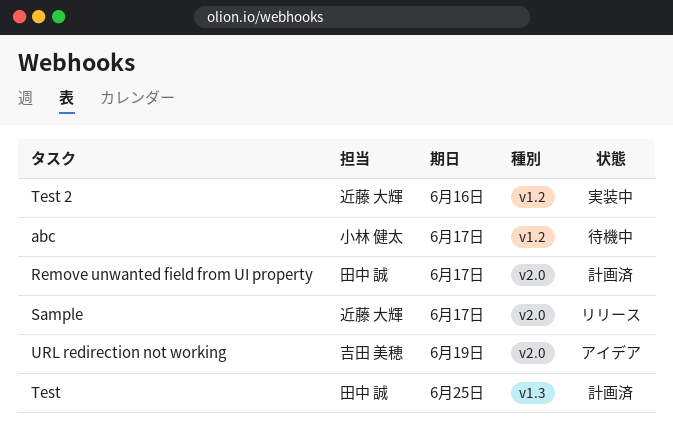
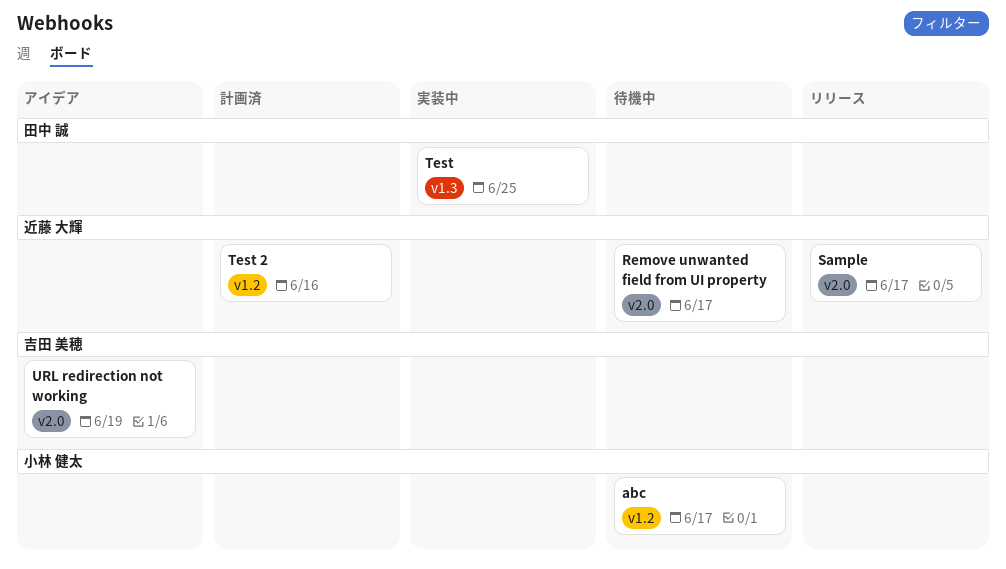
Remove unwanted field from UI property, status: 計画済 -> 待機中
Remove unwanted field from UI property, owner: 田中 誠 -> 近藤 大輝
Test, status: 計画済 -> 実装中
Test 2, status: 実装中 -> 計画済

